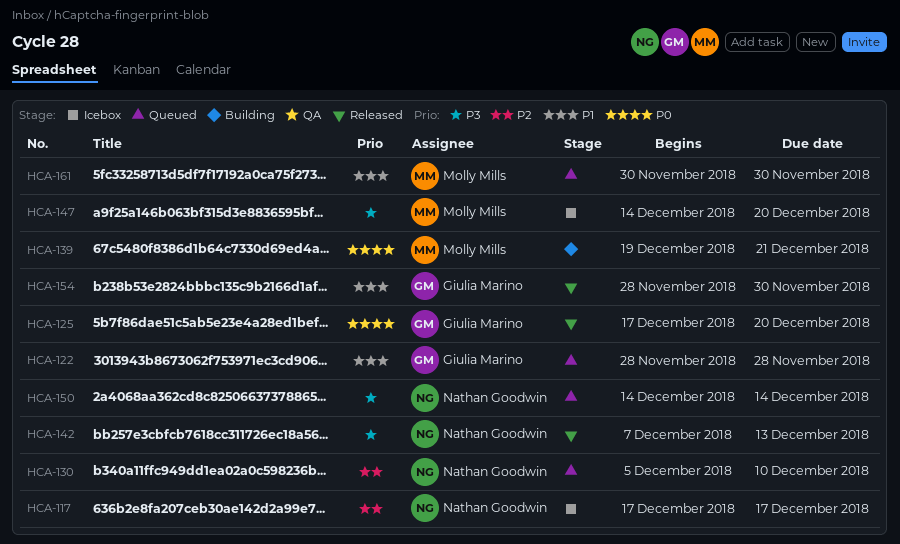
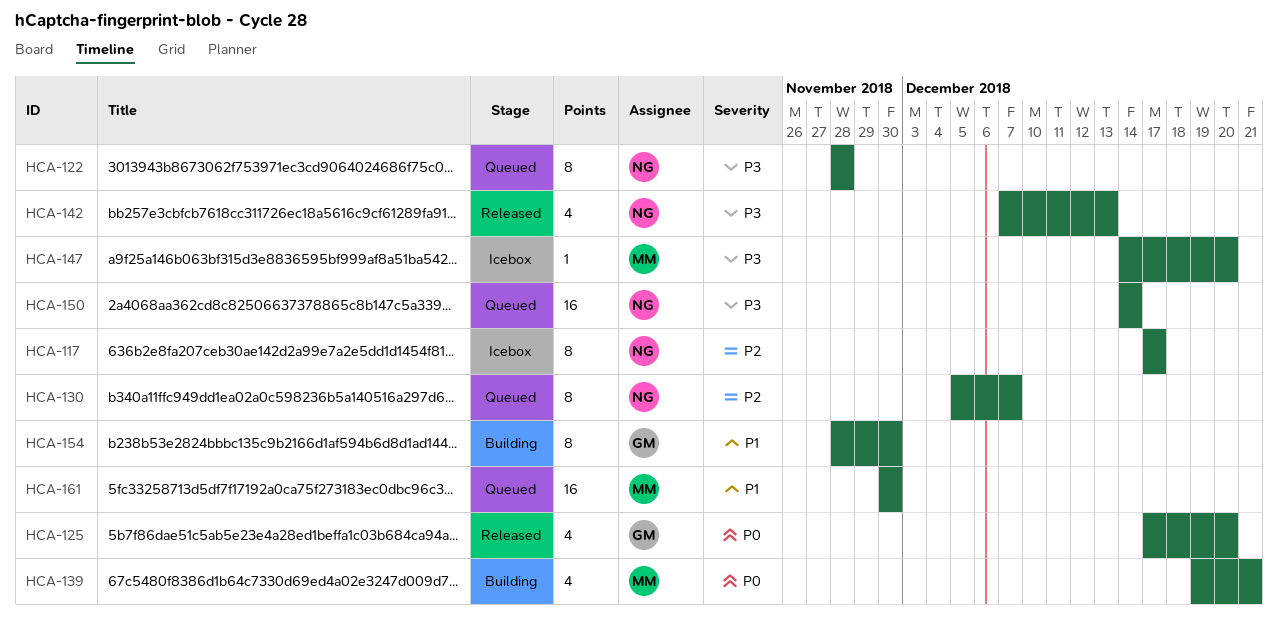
HCA-122, owner: Giulia Marino -> Nathan Goodwin
HCA-122, priority: P1 -> P3
HCA-130, due: Dec 10 -> Dec 7
HCA-154, status: Released -> Building

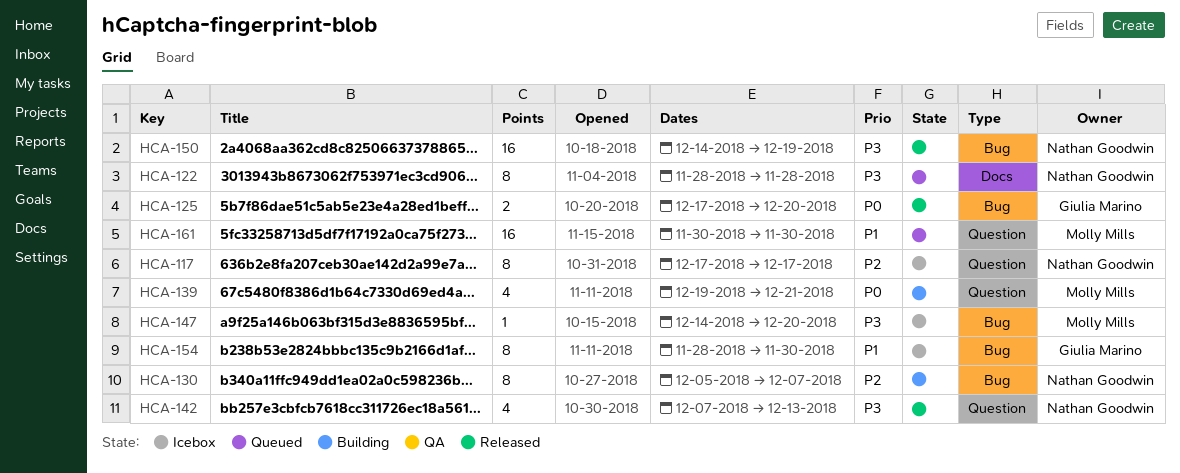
HCA-125, estimate: 4 -> 2
HCA-130, status: Queued -> Building
HCA-150, status: Queued -> Released
HCA-150, due: Dec 14 -> Dec 19
HCA-154, status: Building -> Icebox

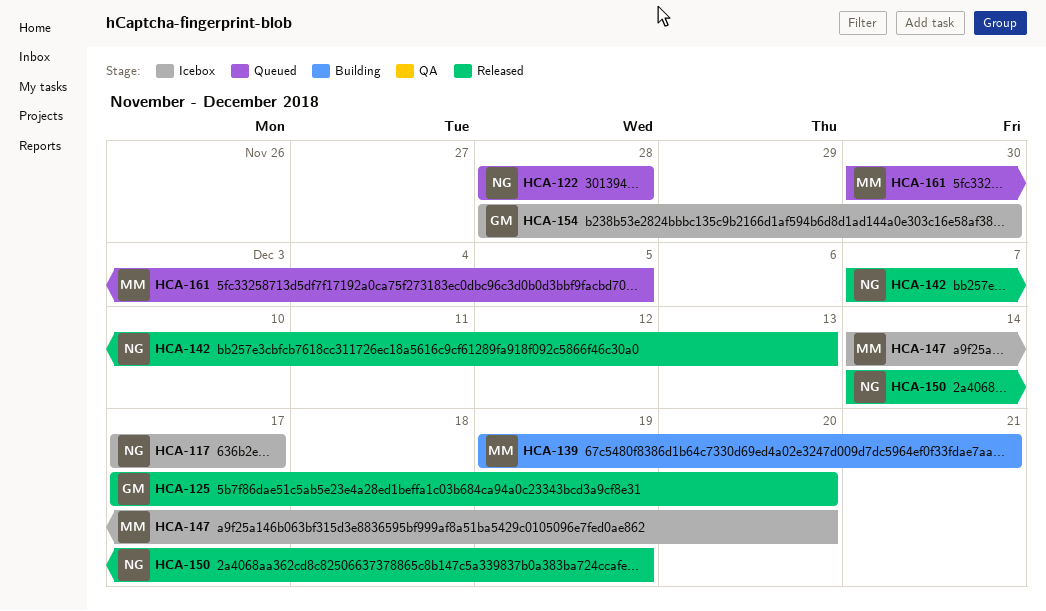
HCA-130: present -> none
HCA-161, due: Nov 30 -> Dec 5

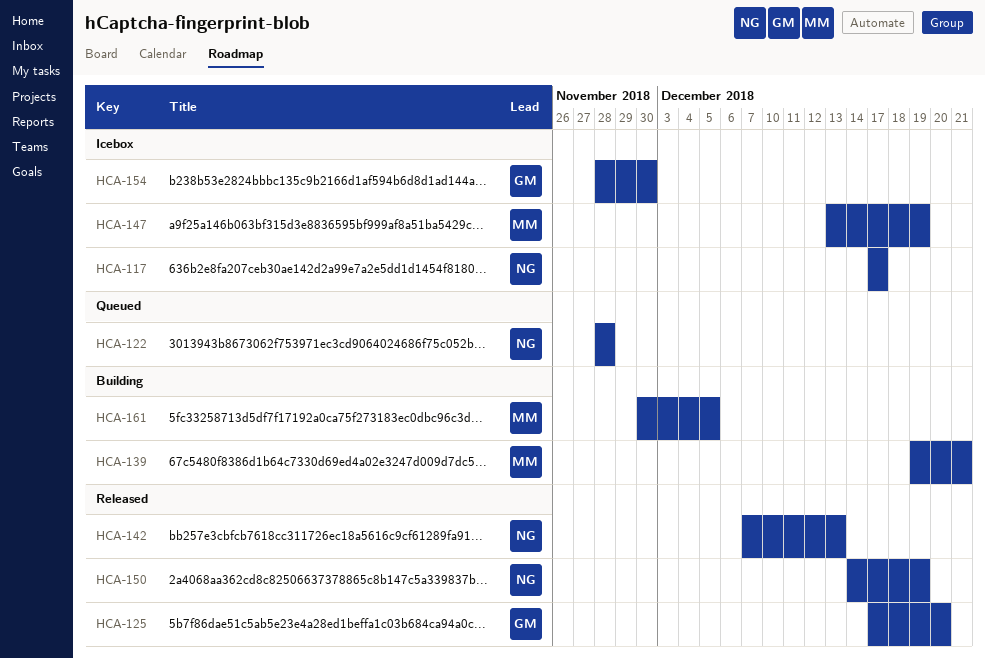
HCA-147, start: Dec 14 -> Dec 13
HCA-147, due: Dec 20 -> Dec 19
HCA-161, status: Queued -> Building

